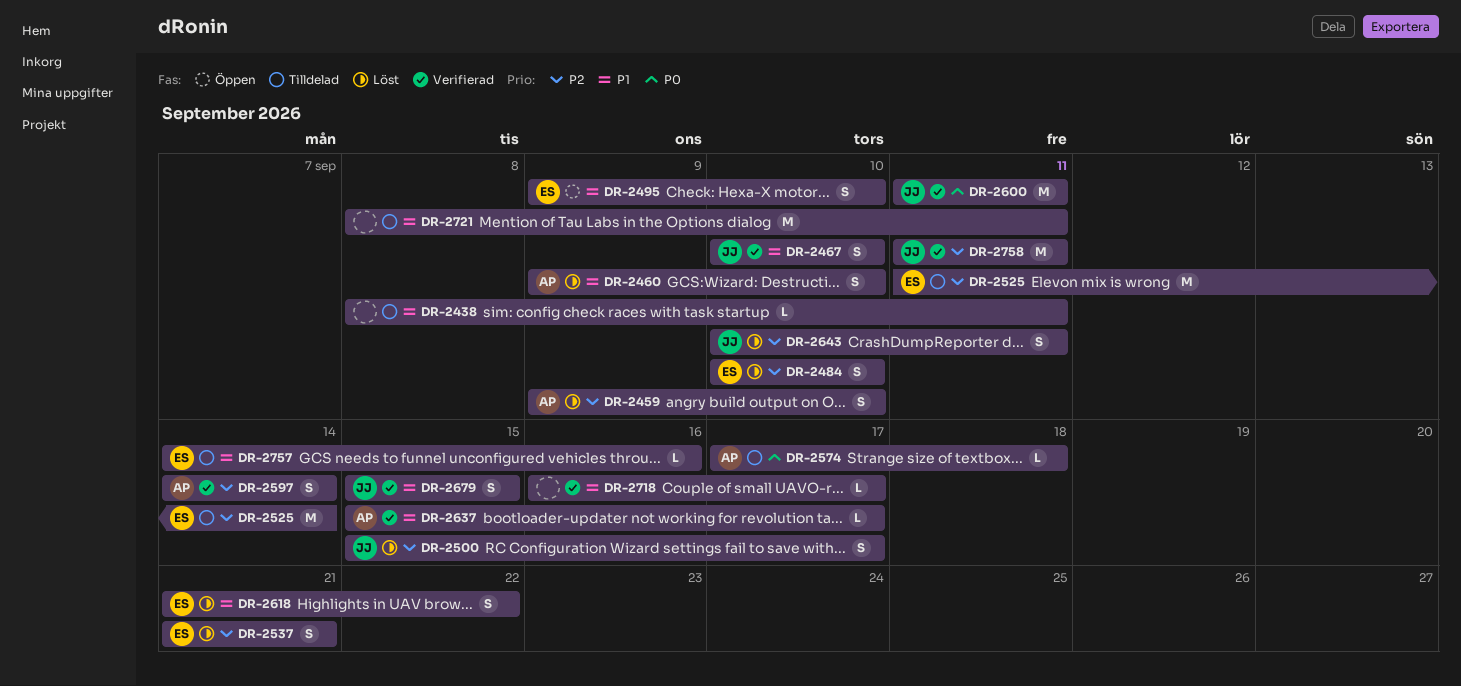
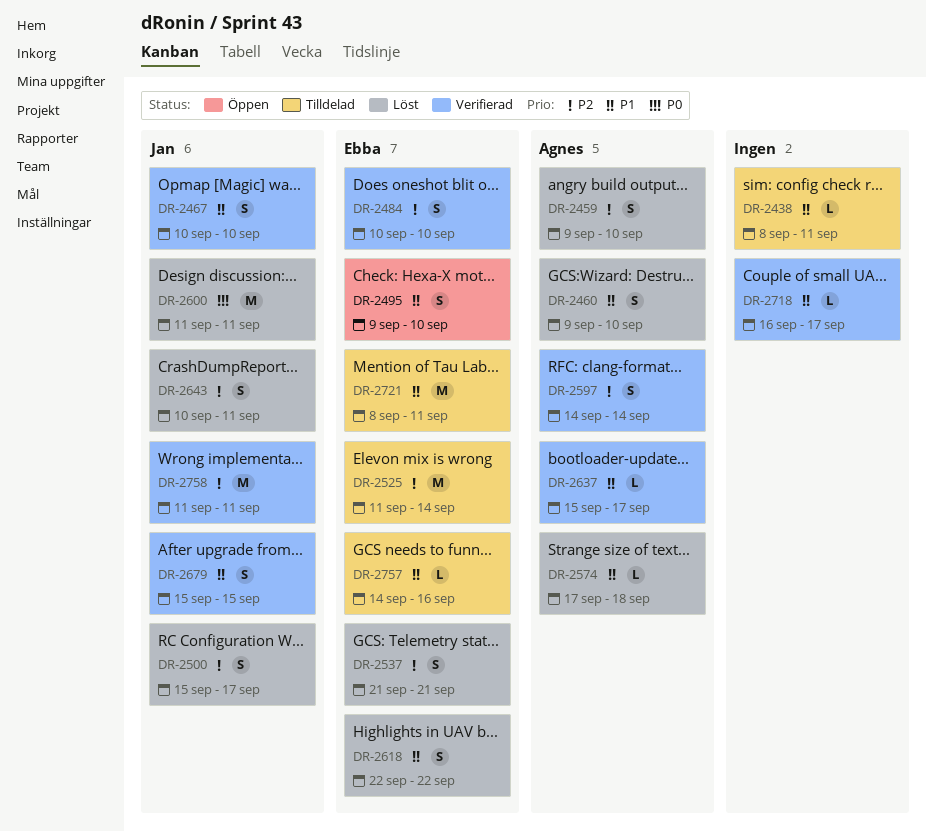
DR-2484, status: Löst -> Verifierad
DR-2574, status: Tilldelad -> Löst
DR-2574, priority: P0 -> P1
DR-2600, status: Verifierad -> Löst
DR-2618, start: Sep 21 -> Sep 22
DR-2721, owner: none -> Ebba

